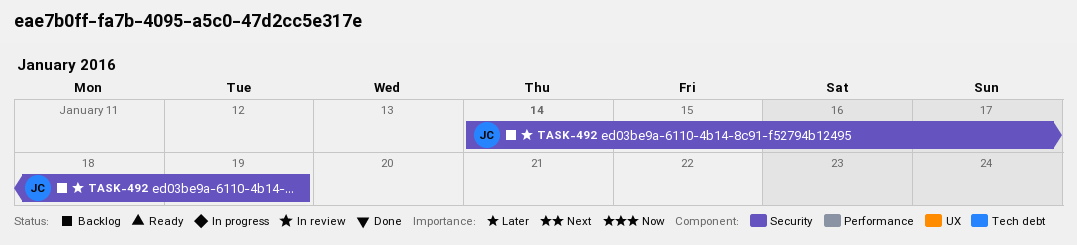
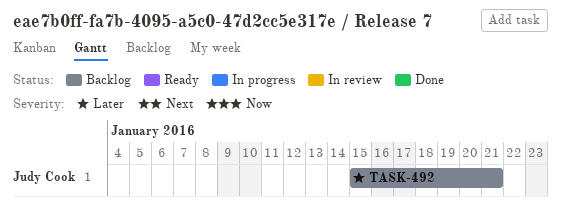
TASK-492, start: Jan 14 -> Jan 15
TASK-492, due: Jan 19 -> Jan 21

